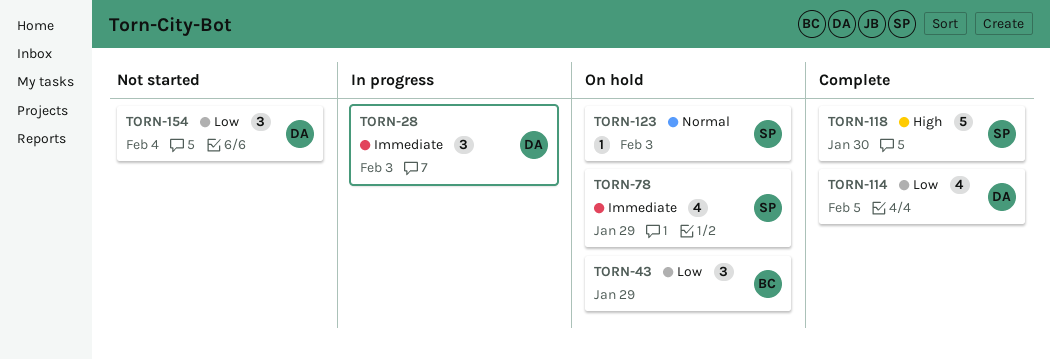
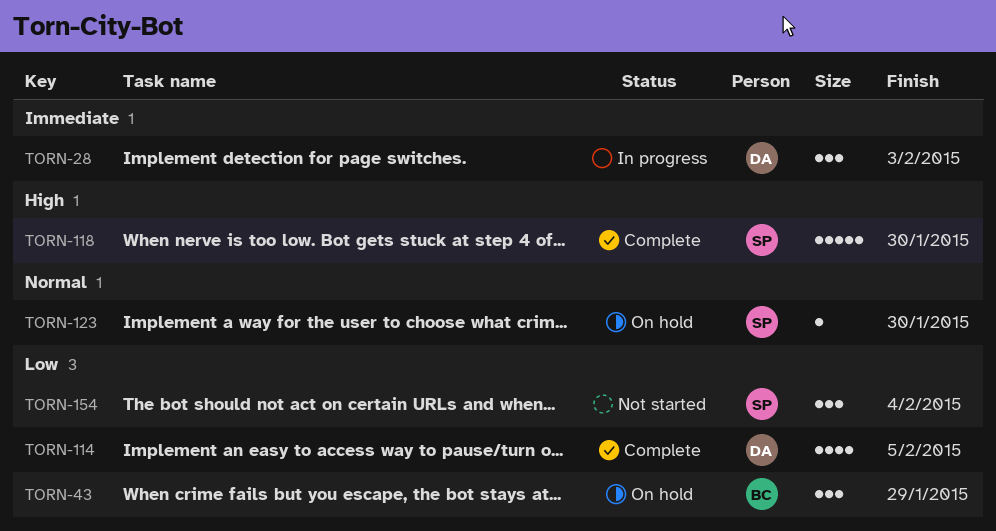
TORN-78: present -> none
TORN-123, due: Feb 3 -> Jan 30
TORN-154, owner: DA -> SP

